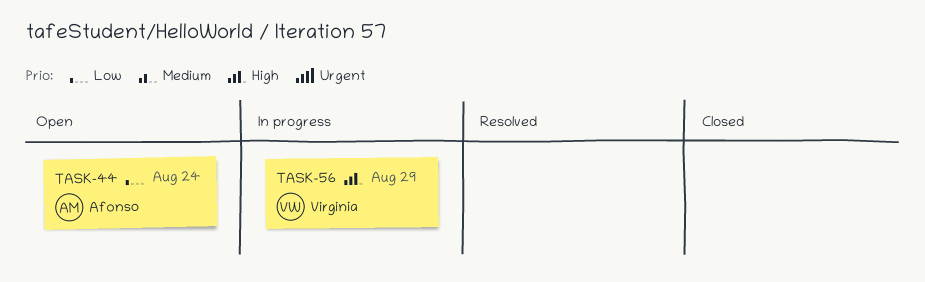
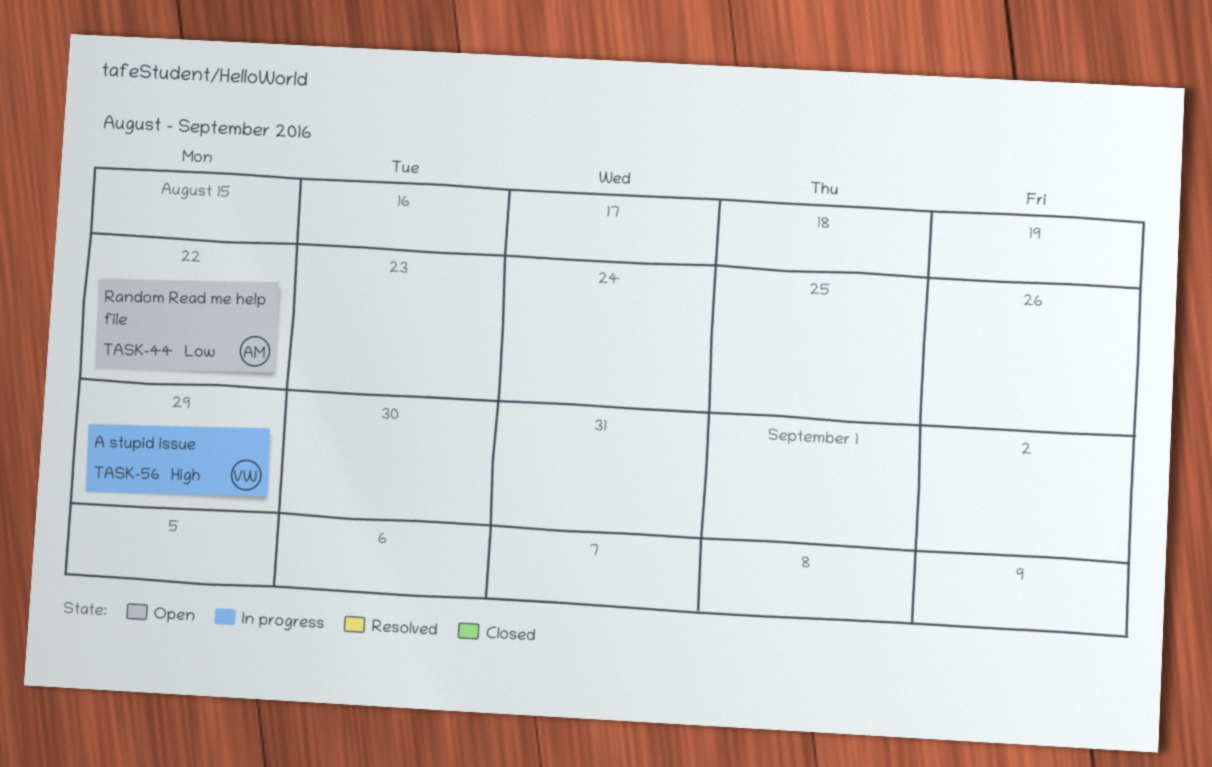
TASK-44, due: Aug 24 -> Aug 22

